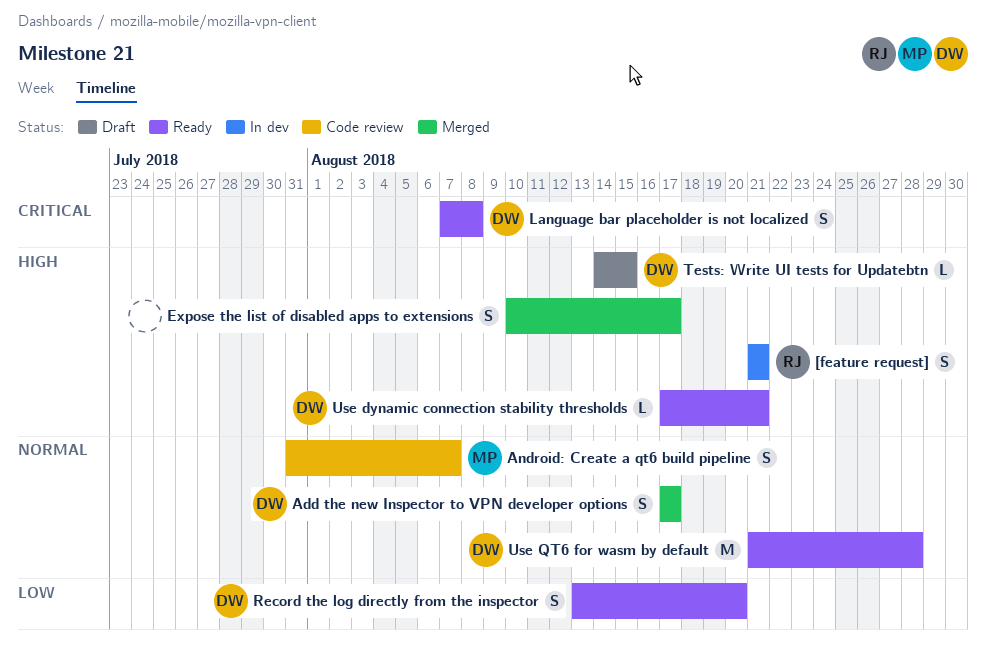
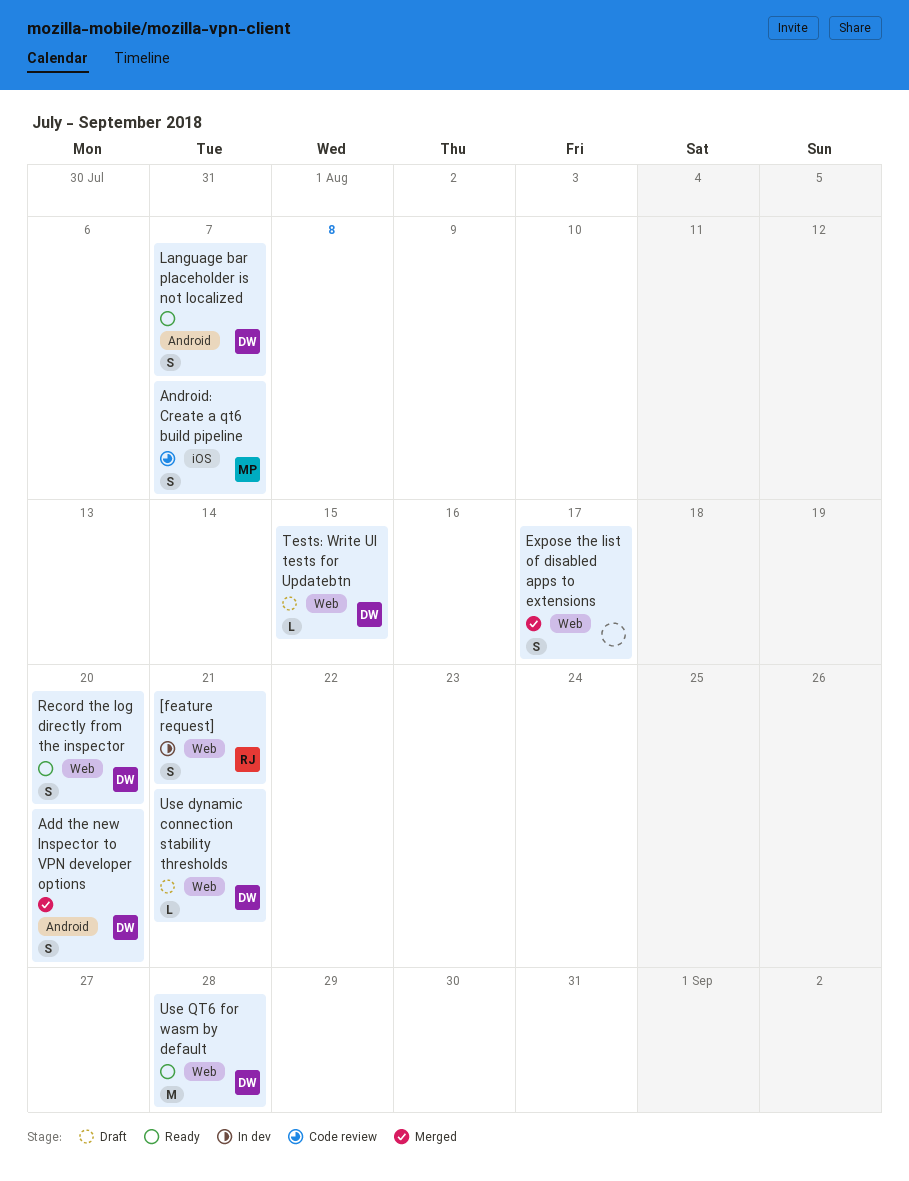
Add the new Inspector to VPN developer options, due: Aug 17 -> Aug 20
Language bar placeholder is not localized, due: Aug 8 -> Aug 7
Use dynamic connection stability thresholds, status: Ready -> Draft

